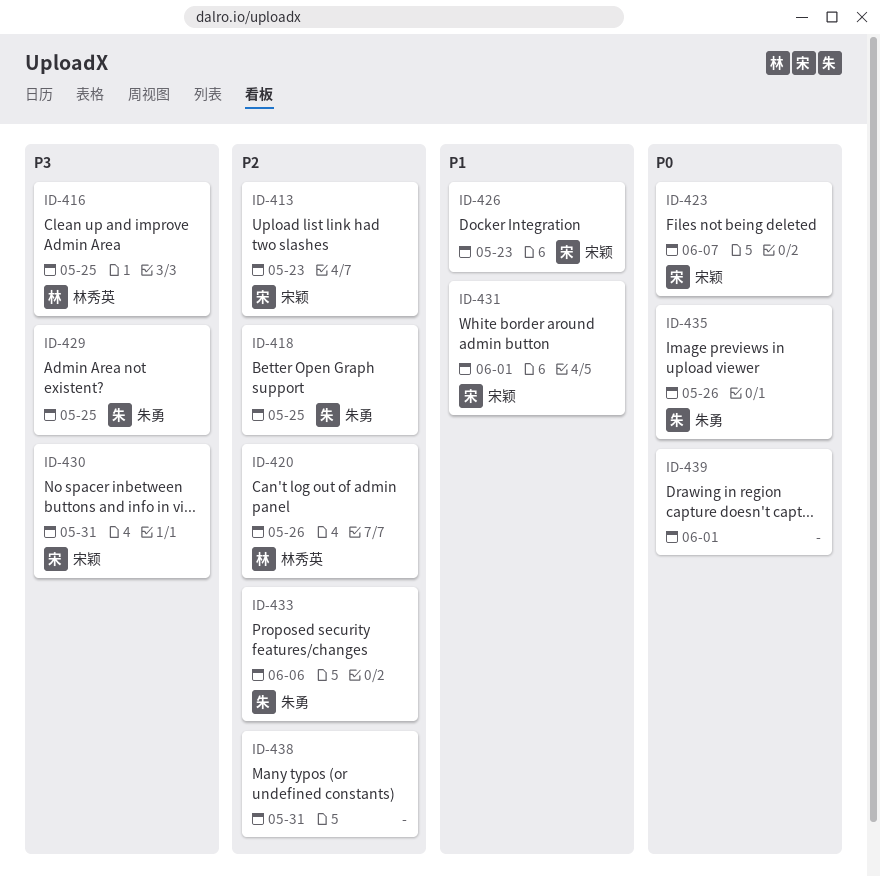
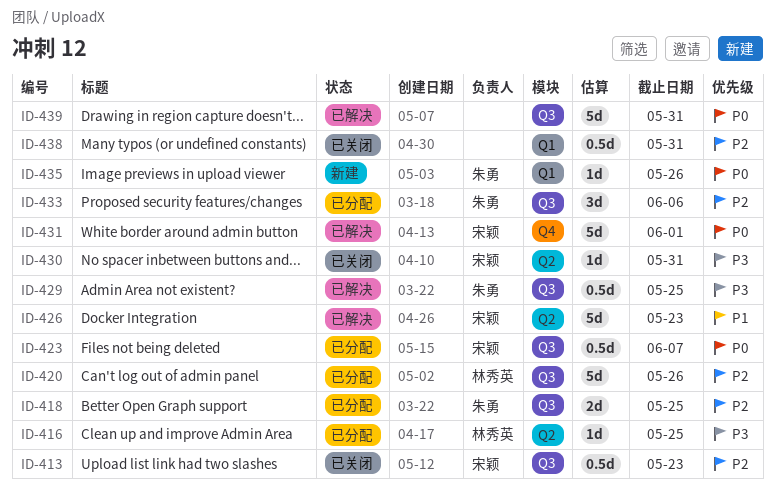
ID-431, priority: P1 -> P0
ID-439, due: Jun 1 -> May 31

